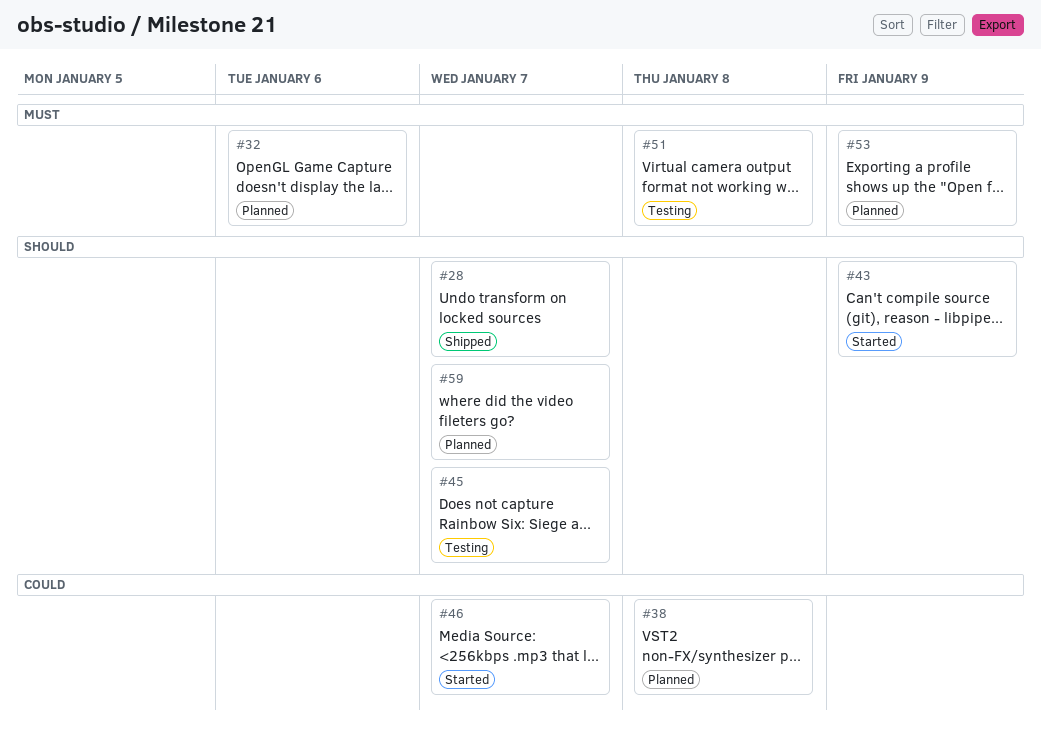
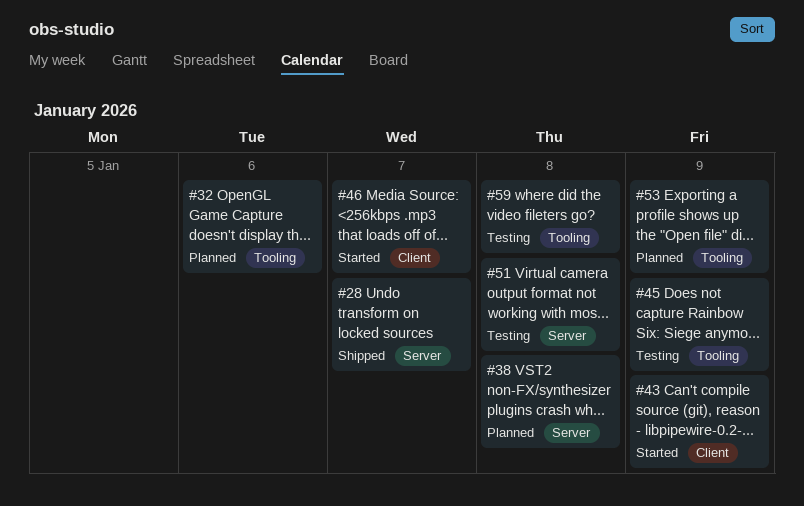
#45, due: Jan 7 -> Jan 9
#59, status: Planned -> Testing
#59, due: Jan 7 -> Jan 8

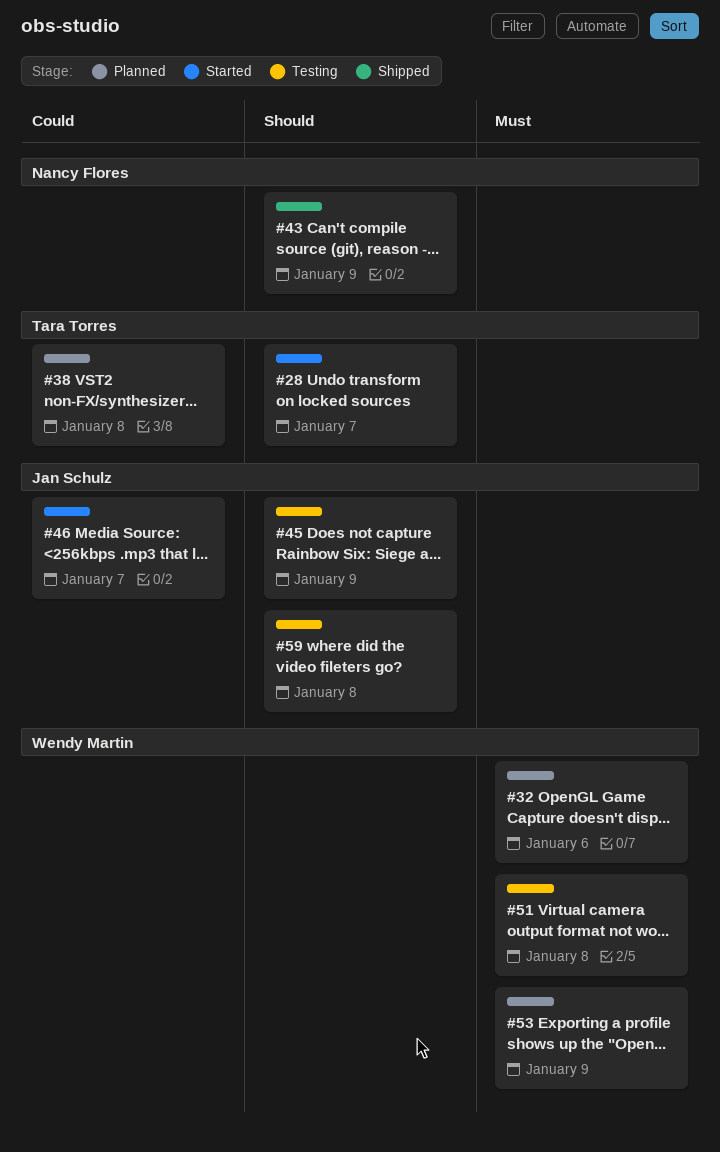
#28, status: Shipped -> Started
#43, status: Started -> Shipped

